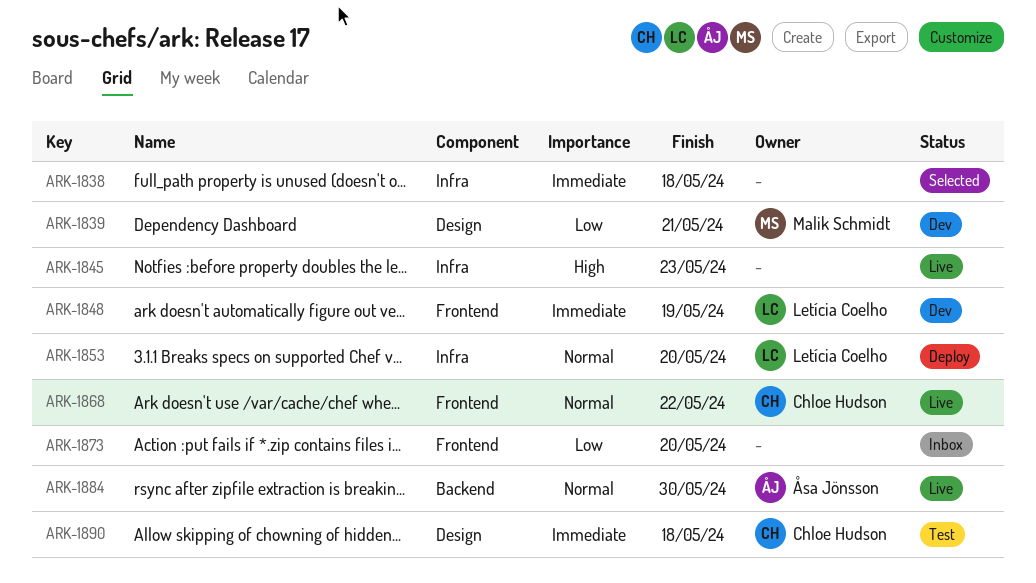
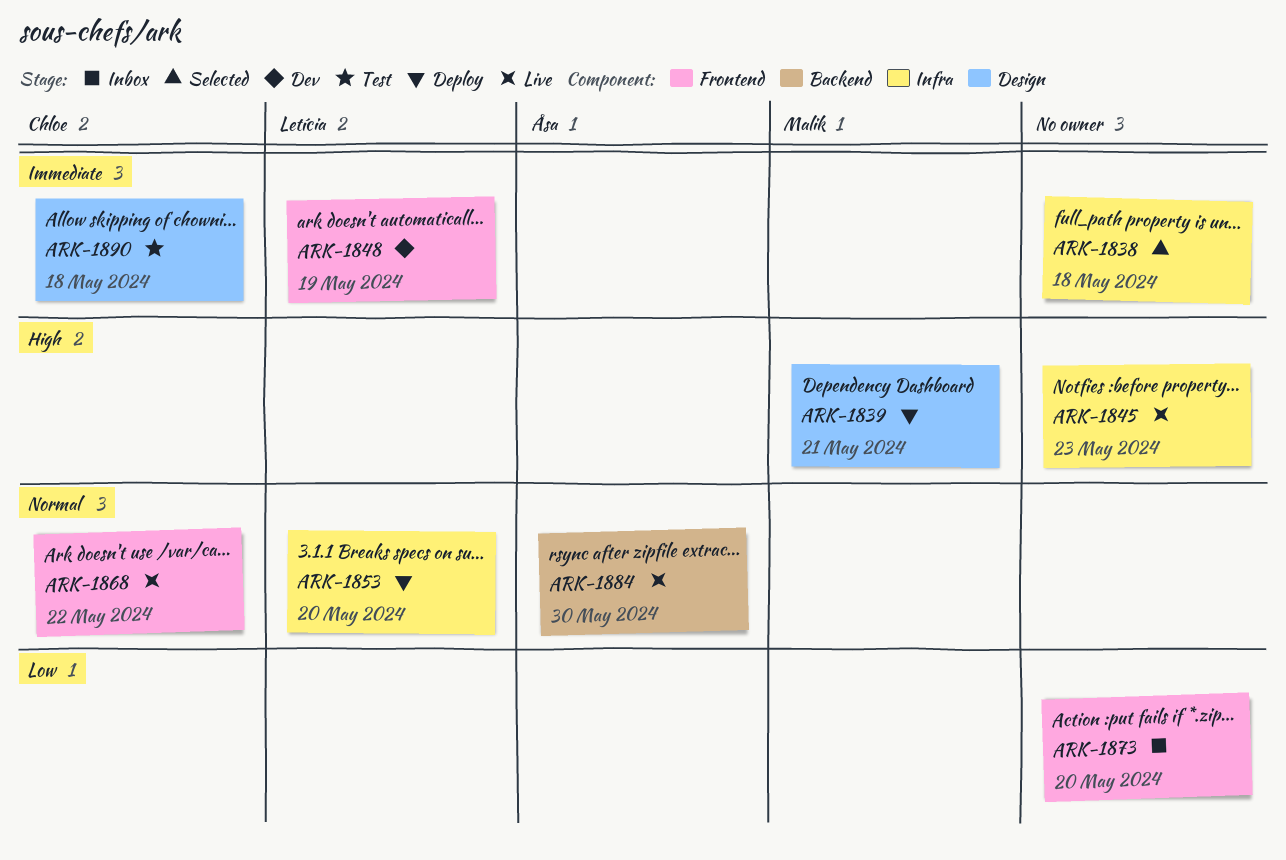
ARK-1839, status: Dev -> Deploy
ARK-1839, priority: Low -> High

